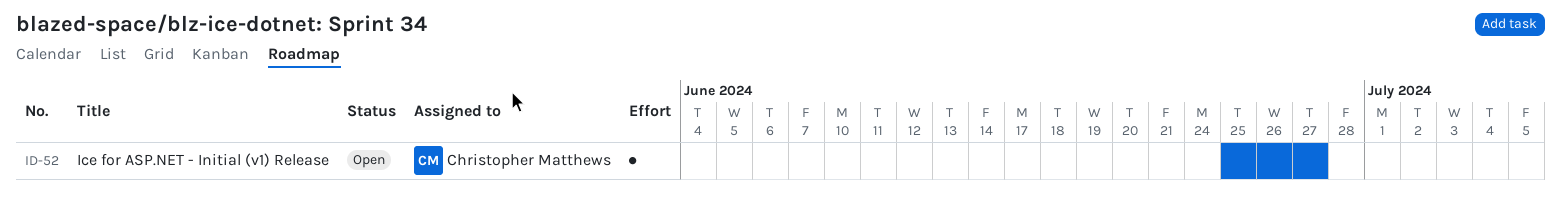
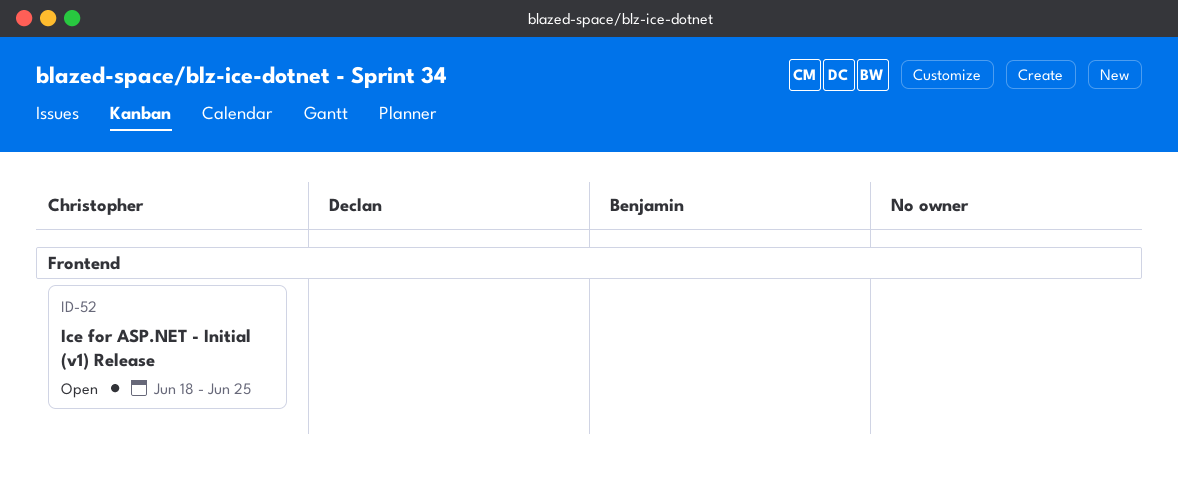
ID-52, start: Jun 25 -> Jun 18
ID-52, due: Jun 27 -> Jun 25

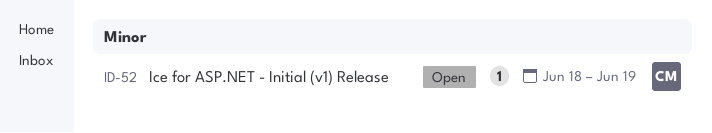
ID-52, due: Jun 25 -> Jun 19

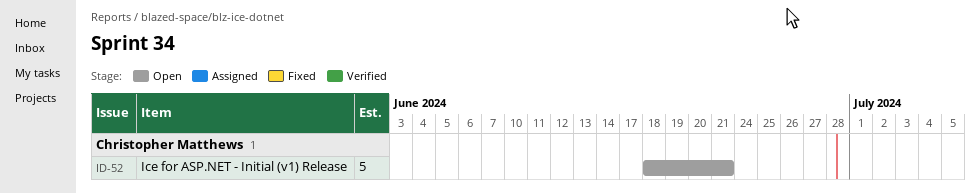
ID-52, estimate: 1 -> 5
ID-52, due: Jun 19 -> Jun 21

